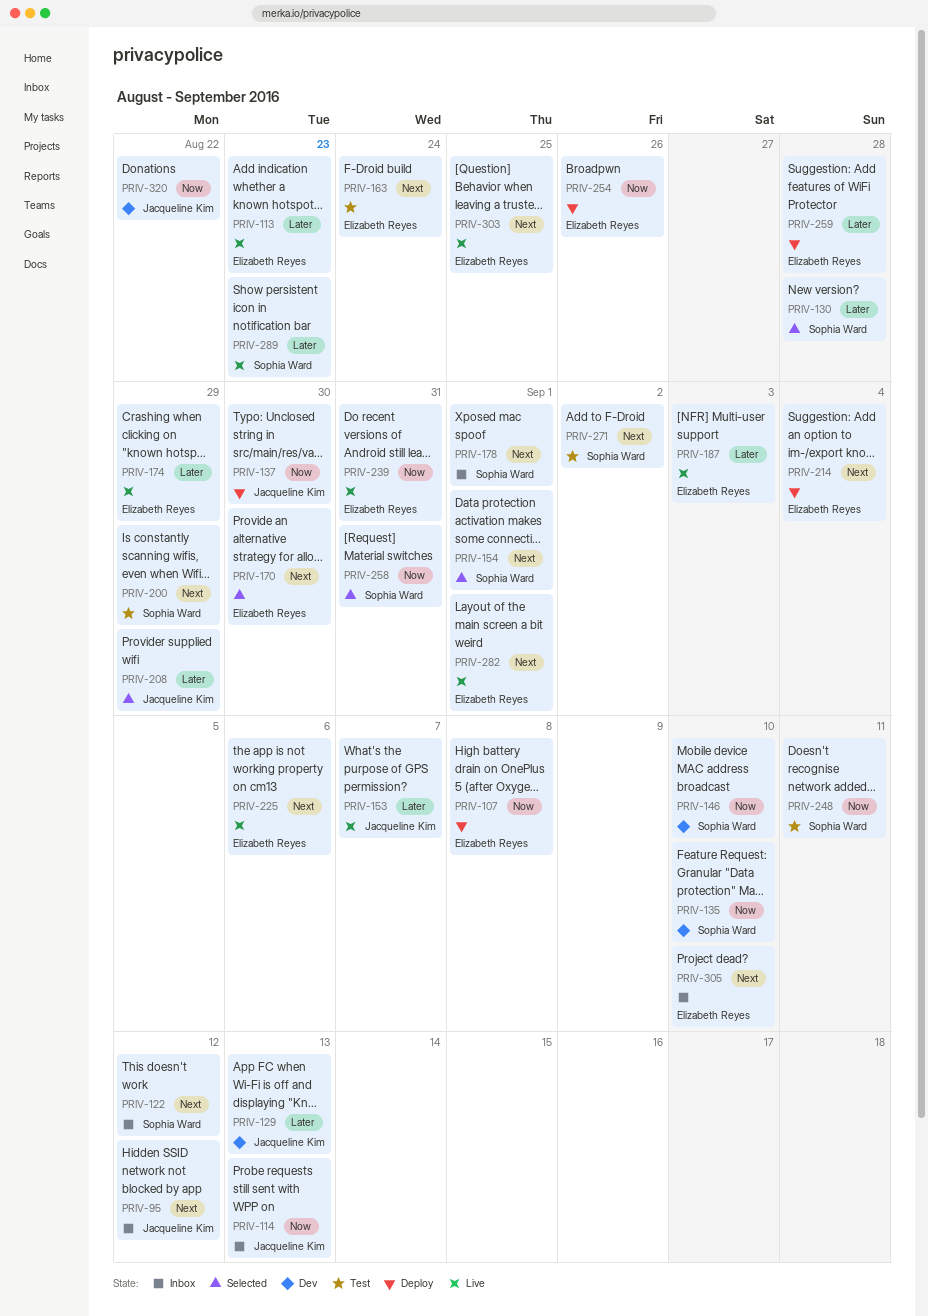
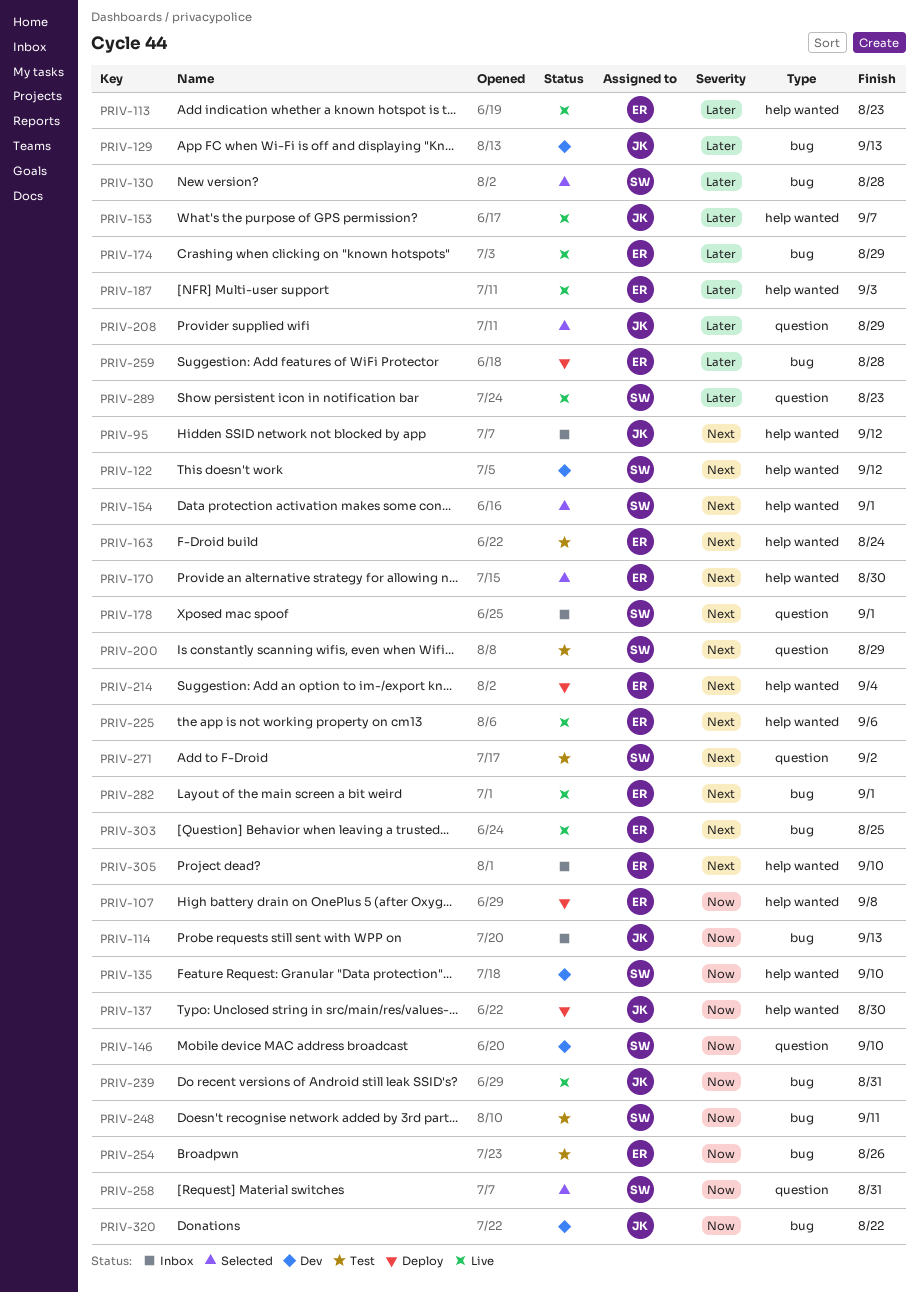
PRIV-122, status: Inbox -> Dev
PRIV-239, owner: Elizabeth Reyes -> Jacqueline Kim
PRIV-254, status: Deploy -> Test

